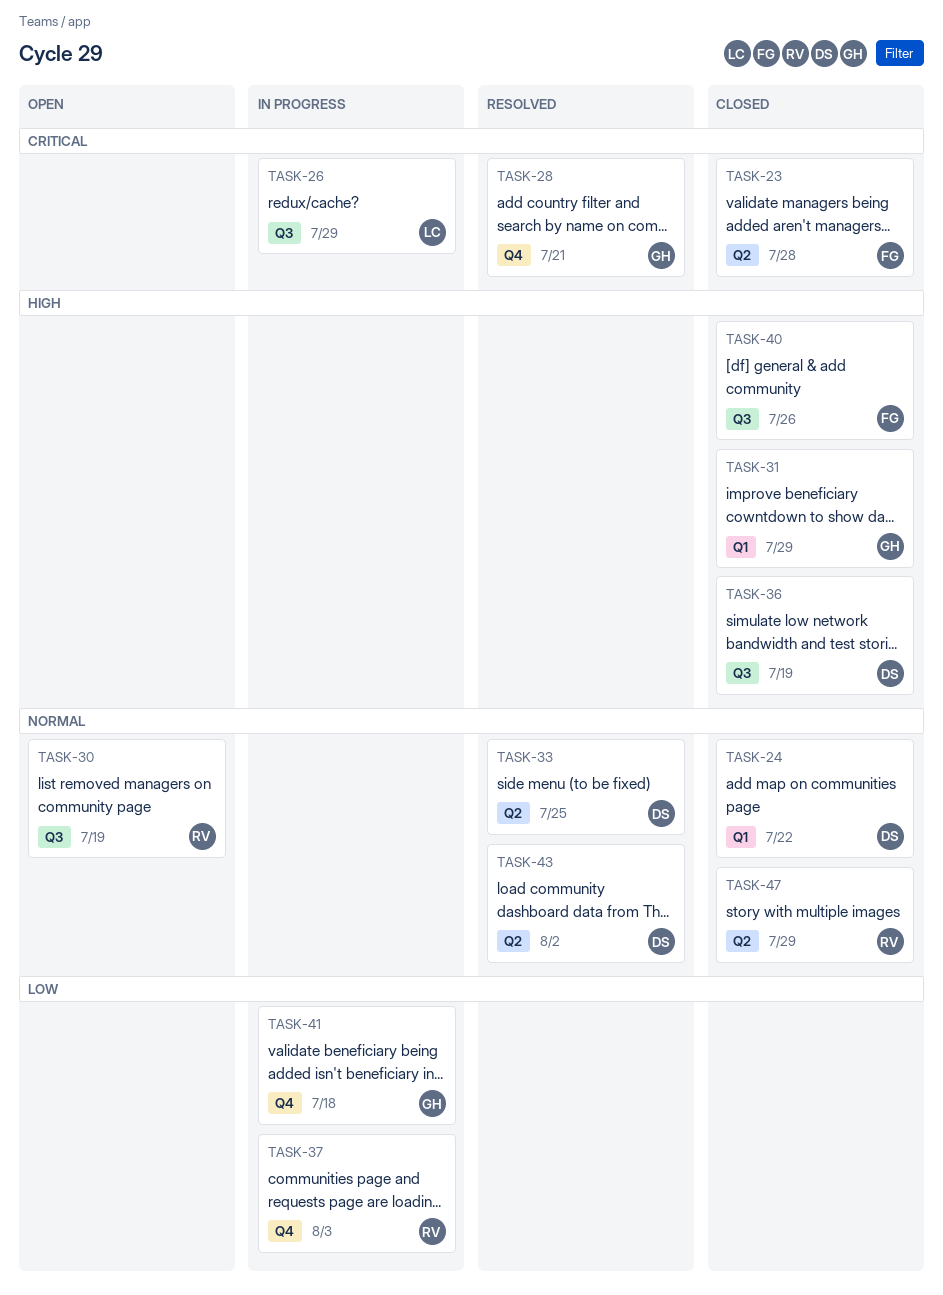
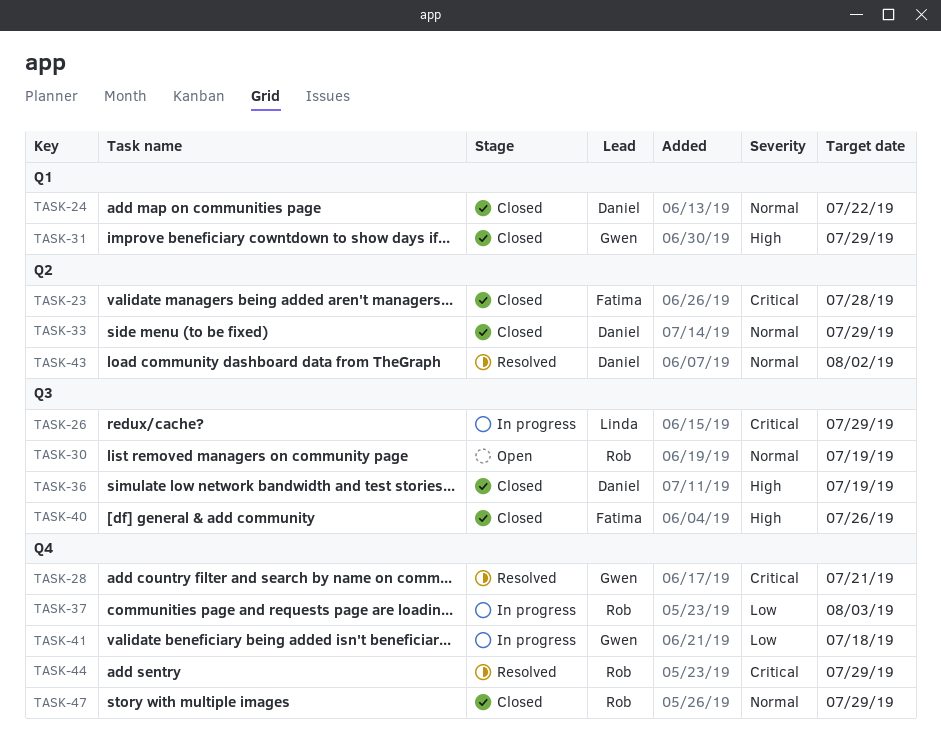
TASK-33, status: Resolved -> Closed
TASK-33, due: Jul 25 -> Jul 29
TASK-44: none -> present
TASK-47, label: Q2 -> Q4

